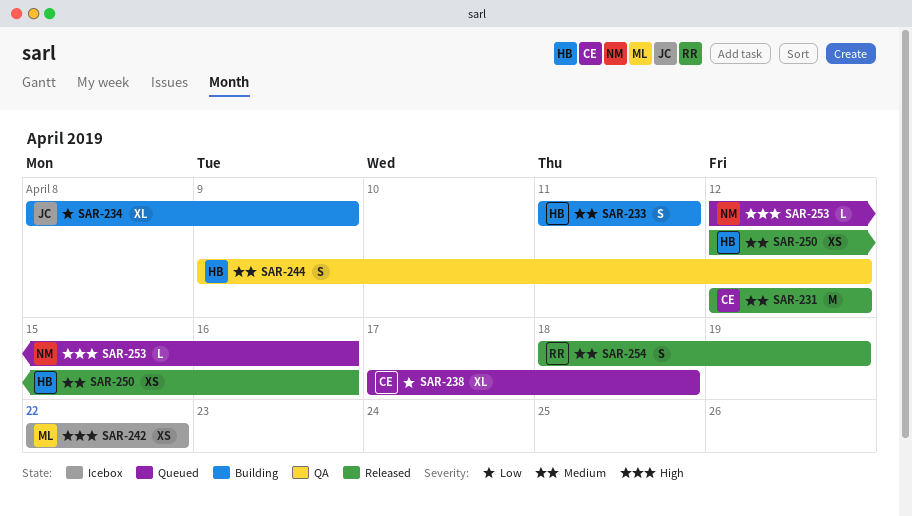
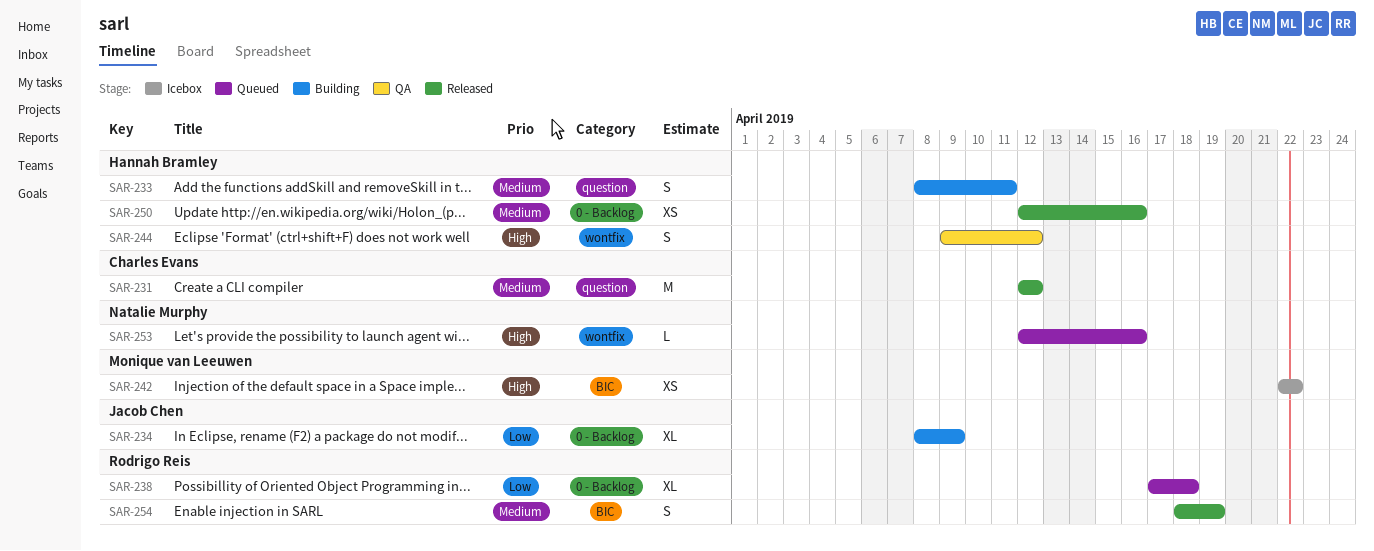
SAR-233, start: Apr 11 -> Apr 8
SAR-238, owner: Charles Evans -> Rodrigo Reis
SAR-244, priority: Medium -> High

